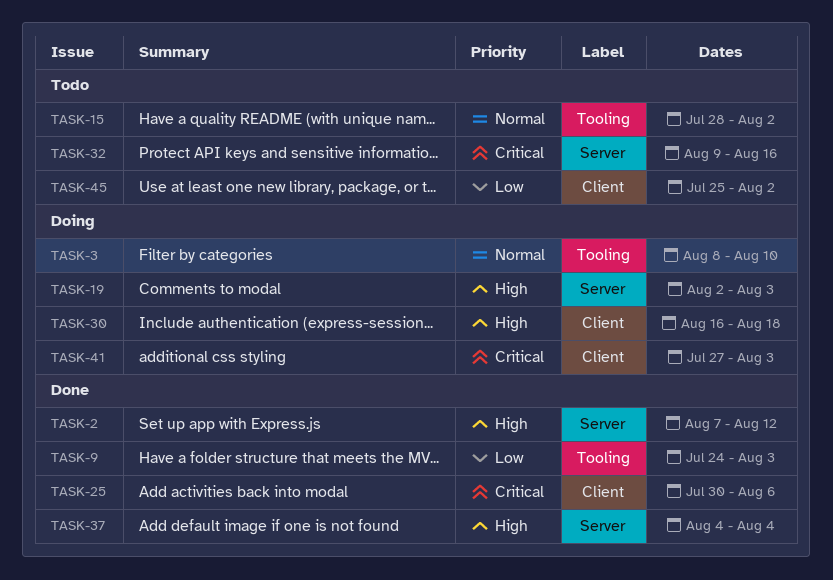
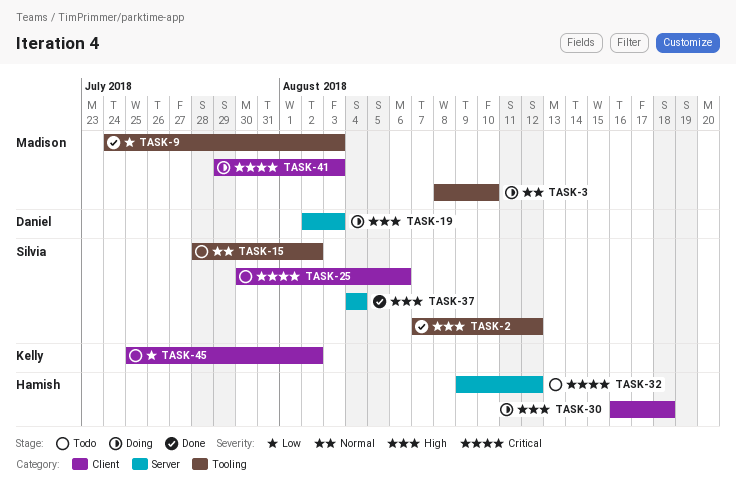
TASK-2, label: Server -> Tooling
TASK-25, status: Done -> Todo
TASK-32, due: Aug 16 -> Aug 12
TASK-41, start: Jul 27 -> Jul 29

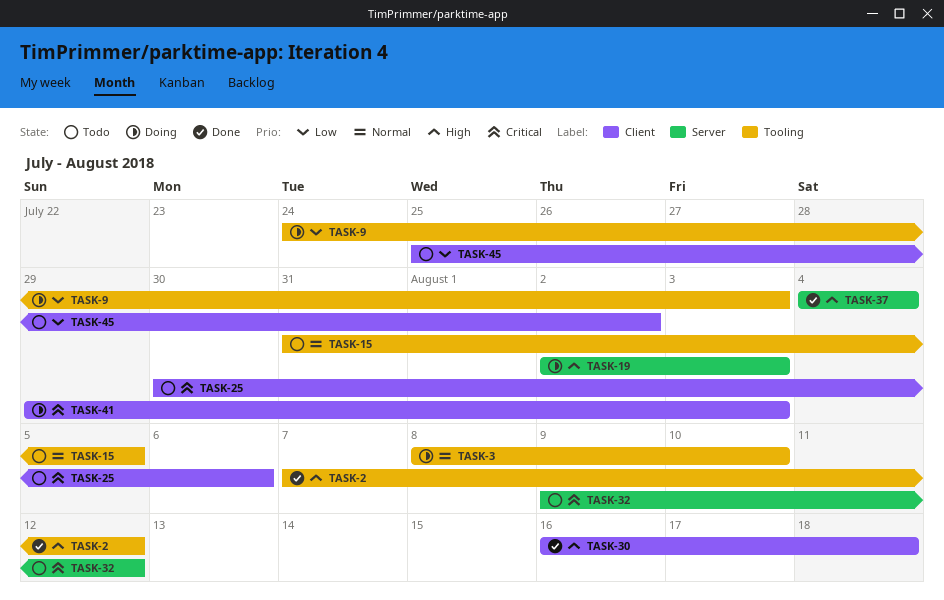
TASK-9, status: Done -> Doing
TASK-15, start: Jul 28 -> Jul 31
TASK-15, due: Aug 2 -> Aug 5
TASK-30, status: Doing -> Done

